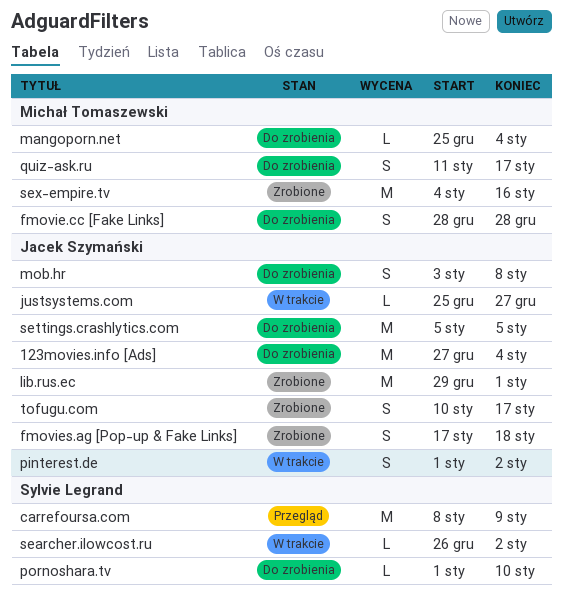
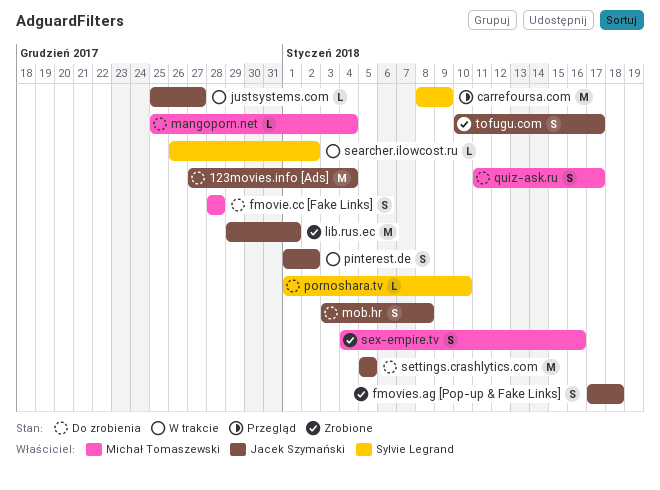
sex-empire.tv, estimate: M -> S

